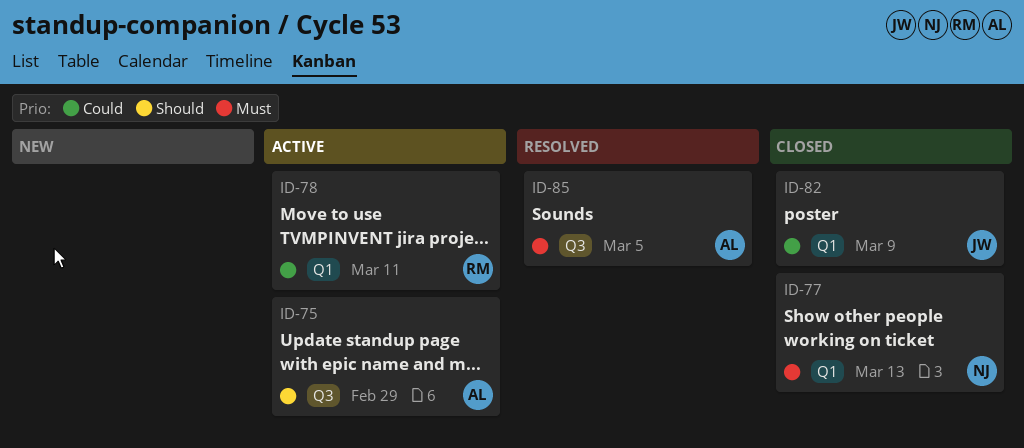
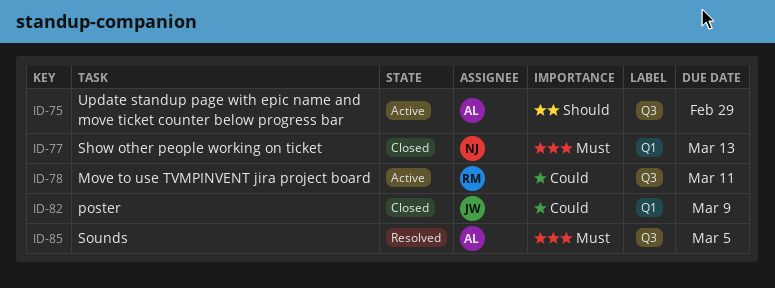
ID-78, label: Q1 -> Q3

